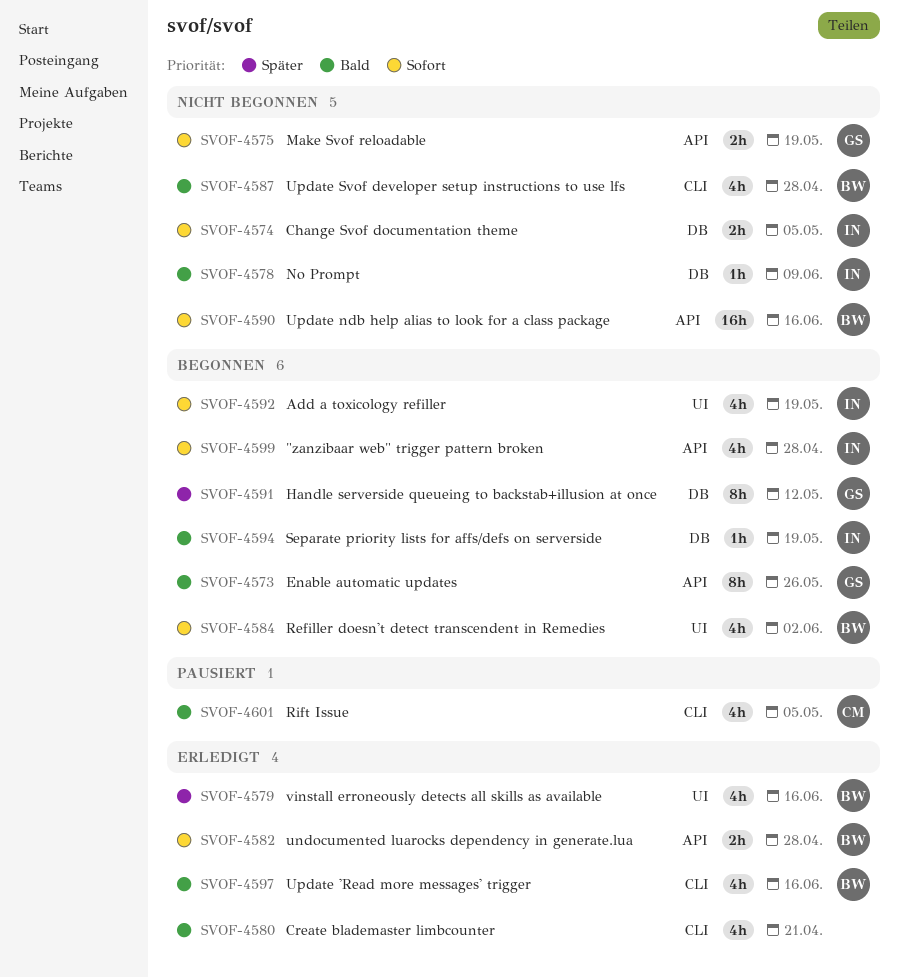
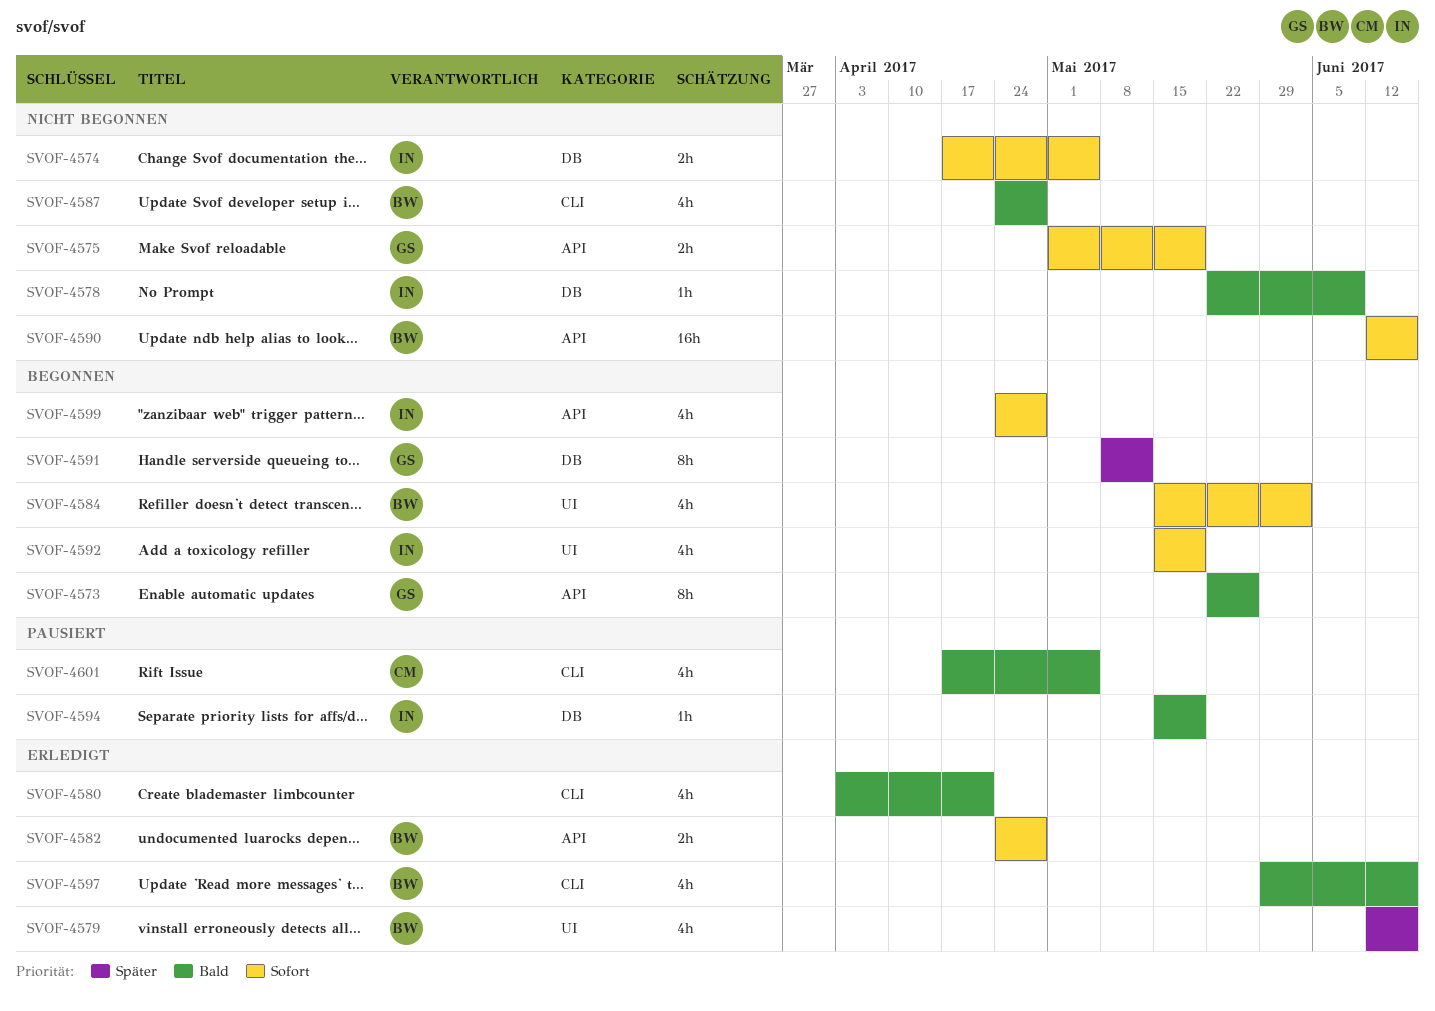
SVOF-4594, status: Begonnen -> Pausiert

